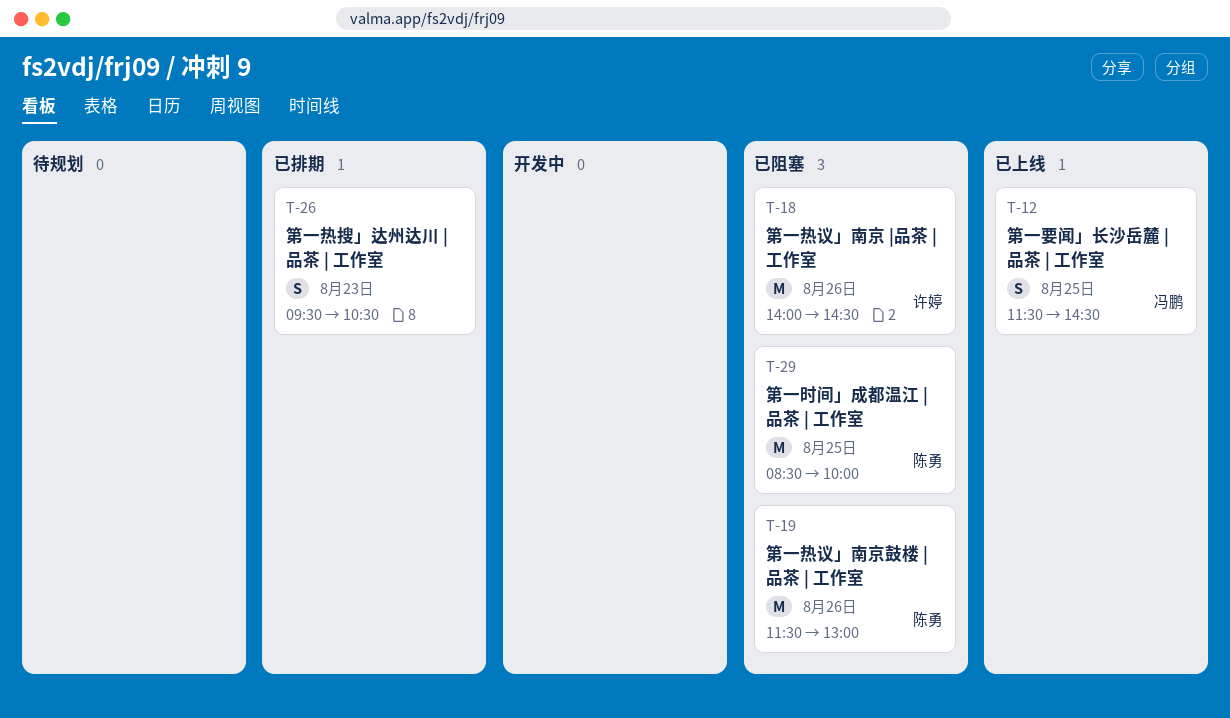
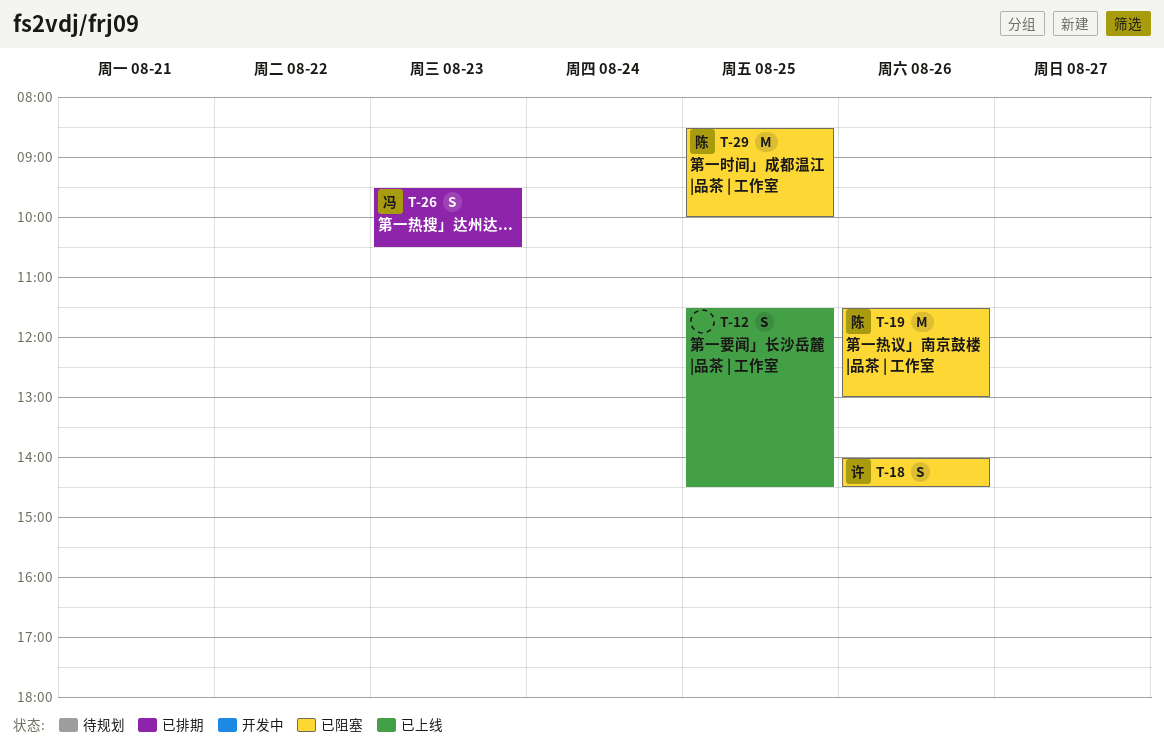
T-12, owner: 冯鹏 -> none
T-18, estimate: M -> S
T-26, owner: none -> 冯鹏

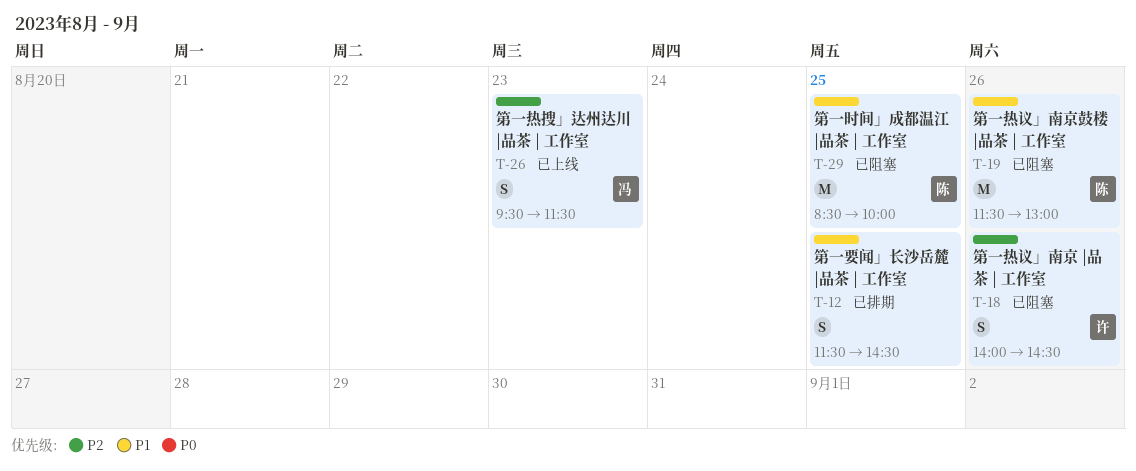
T-12, status: 已上线 -> 已排期
T-26, status: 已排期 -> 已上线
T-26, ends: 10:30 -> 11:30

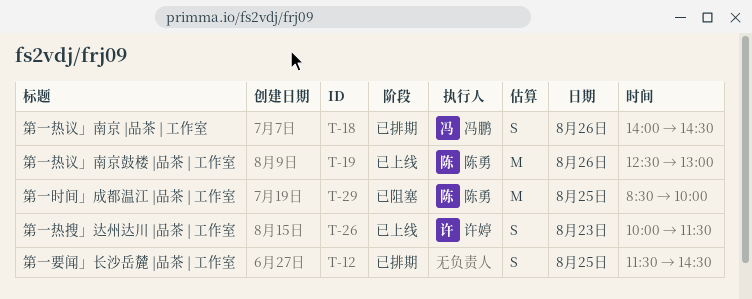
T-18, status: 已阻塞 -> 已排期
T-18, owner: 许婷 -> 冯鹏
T-19, status: 已阻塞 -> 已上线
T-19, begins: 11:30 -> 12:30
T-26, owner: 冯鹏 -> 许婷
T-26, begins: 09:30 -> 10:00

